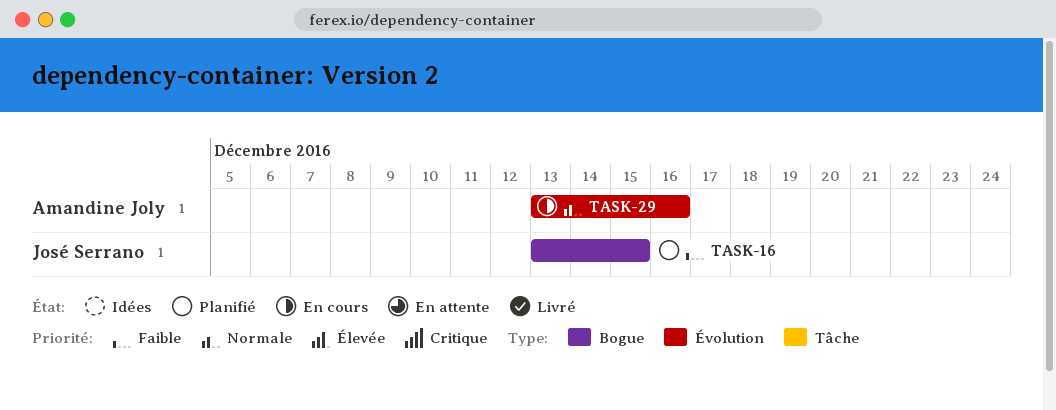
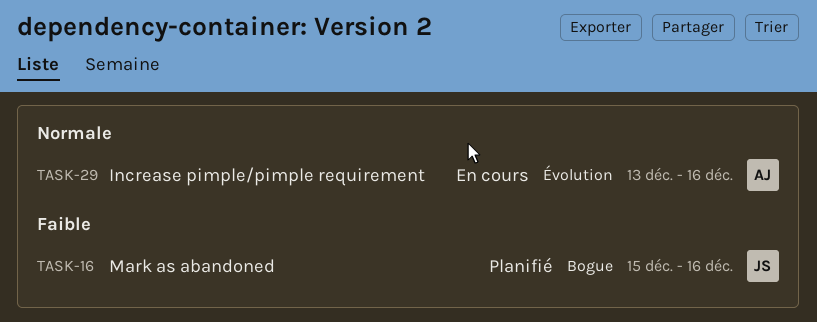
TASK-16, start: Dec 13 -> Dec 15
TASK-16, due: Dec 15 -> Dec 16

